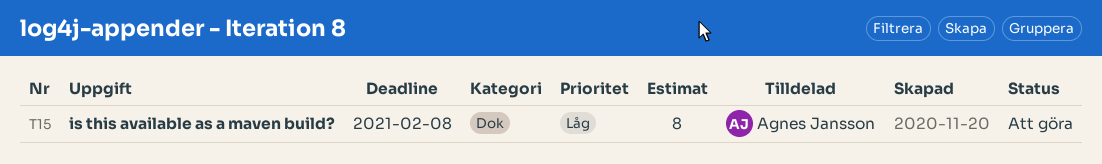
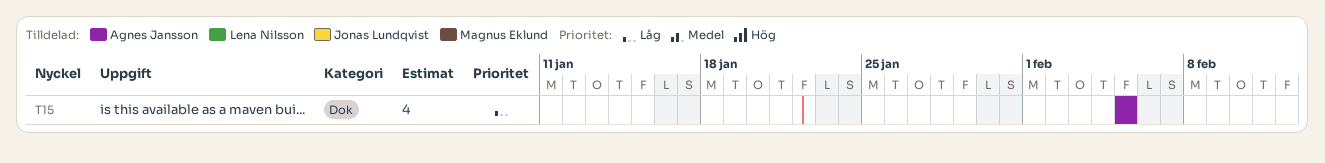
T15, estimate: 8 -> 4
T15, due: Feb 8 -> Feb 5

